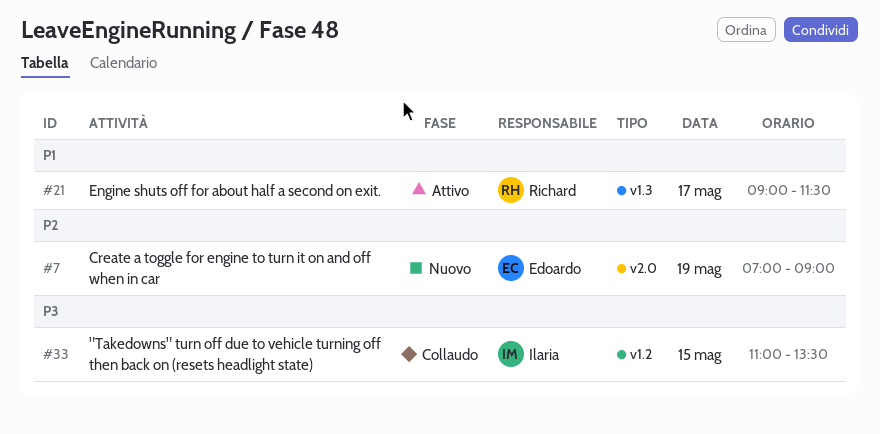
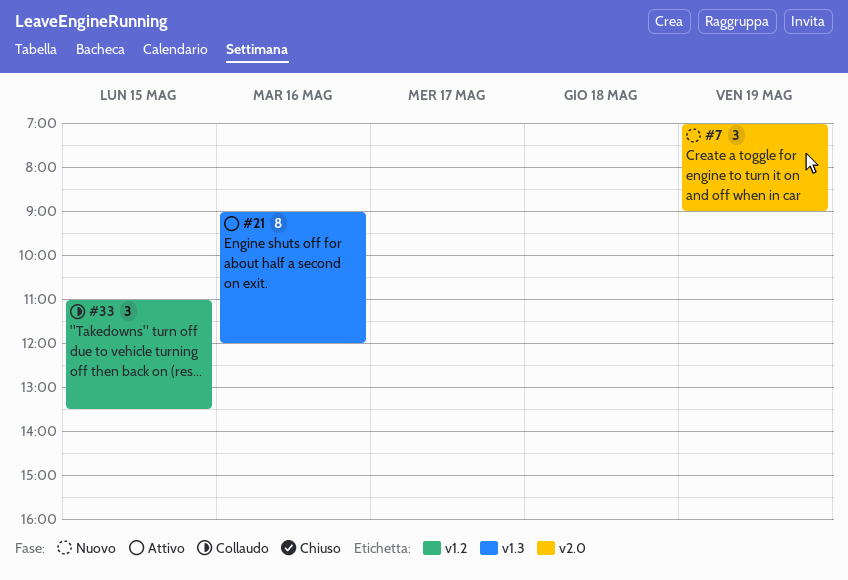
#21, day: May 17 -> May 16
#21, ends: 11:30 -> 12:00

